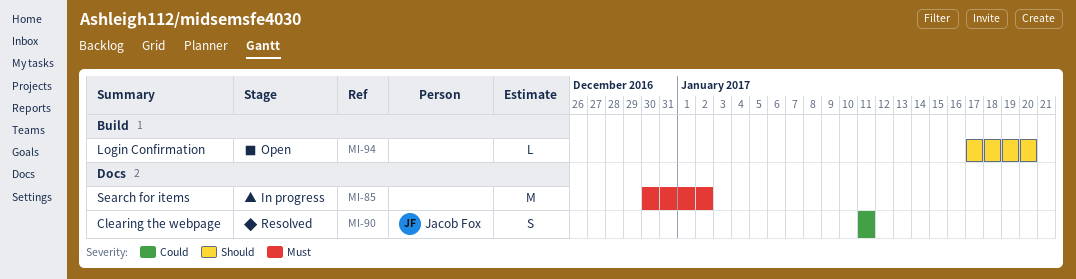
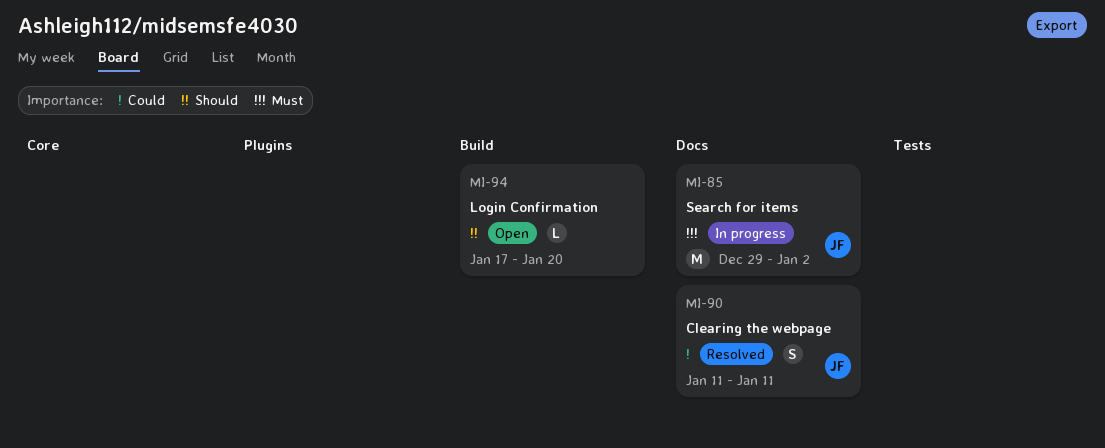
MI-85, owner: none -> Jacob Fox
MI-85, start: Dec 30 -> Dec 29

